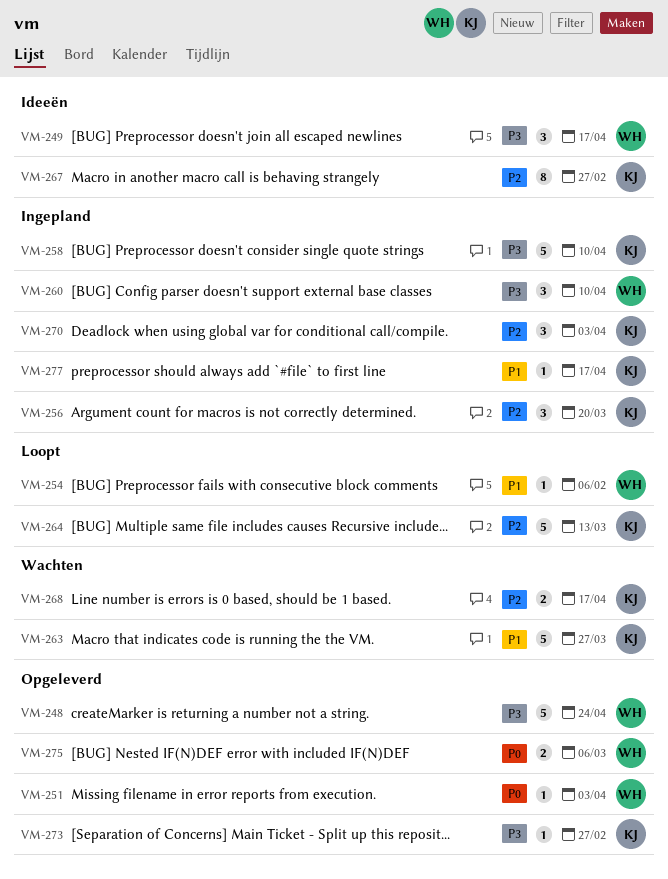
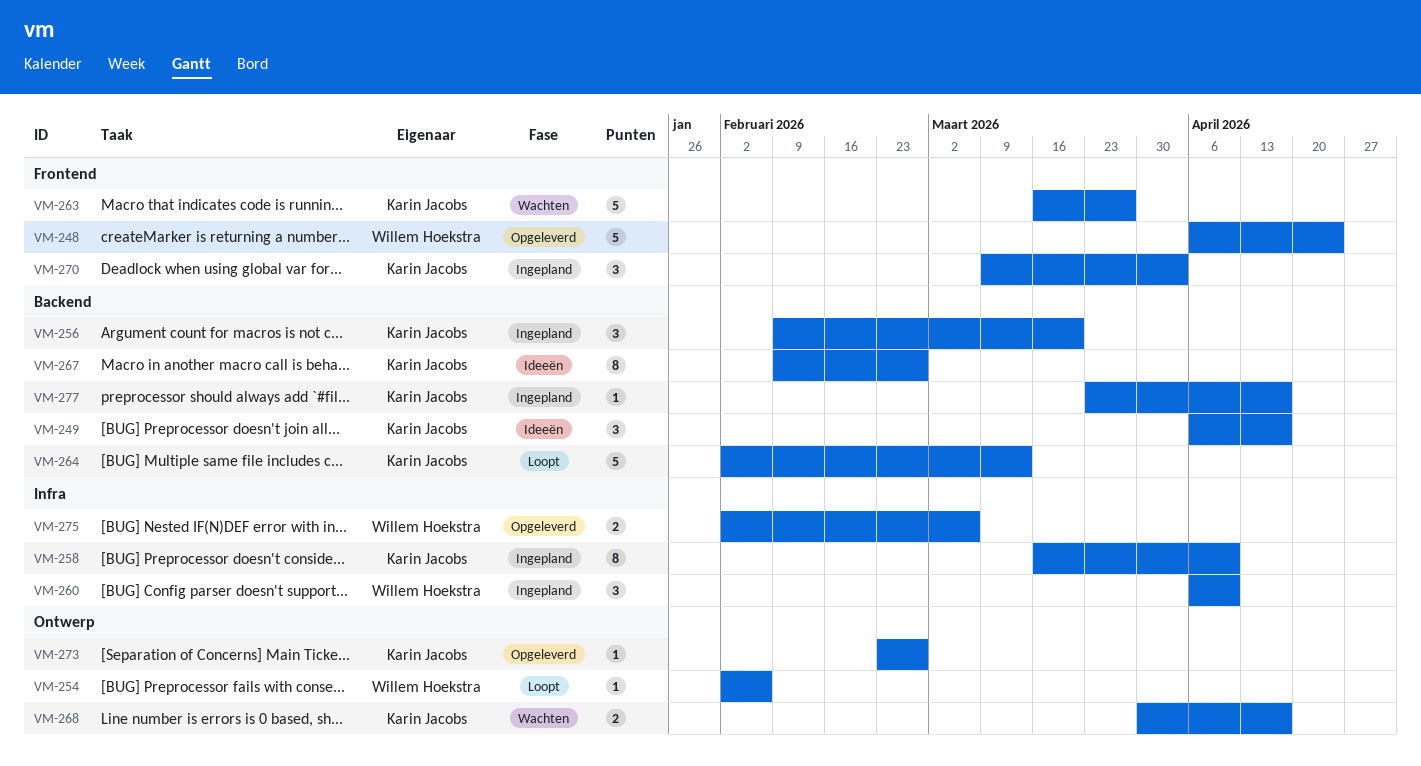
VM-249, owner: Willem Hoekstra -> Karin Jacobs
VM-251: present -> none
VM-258, estimate: 5 -> 8

